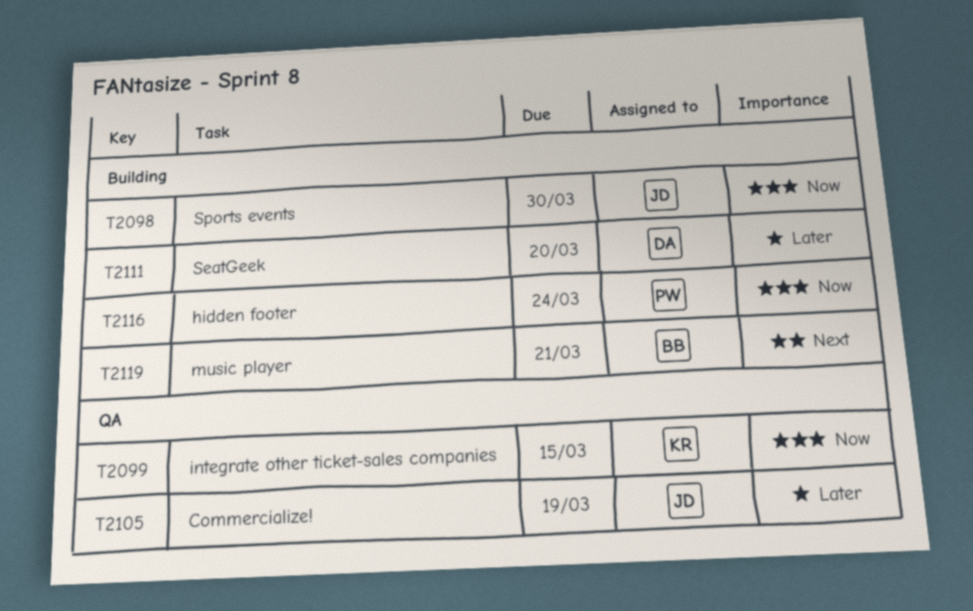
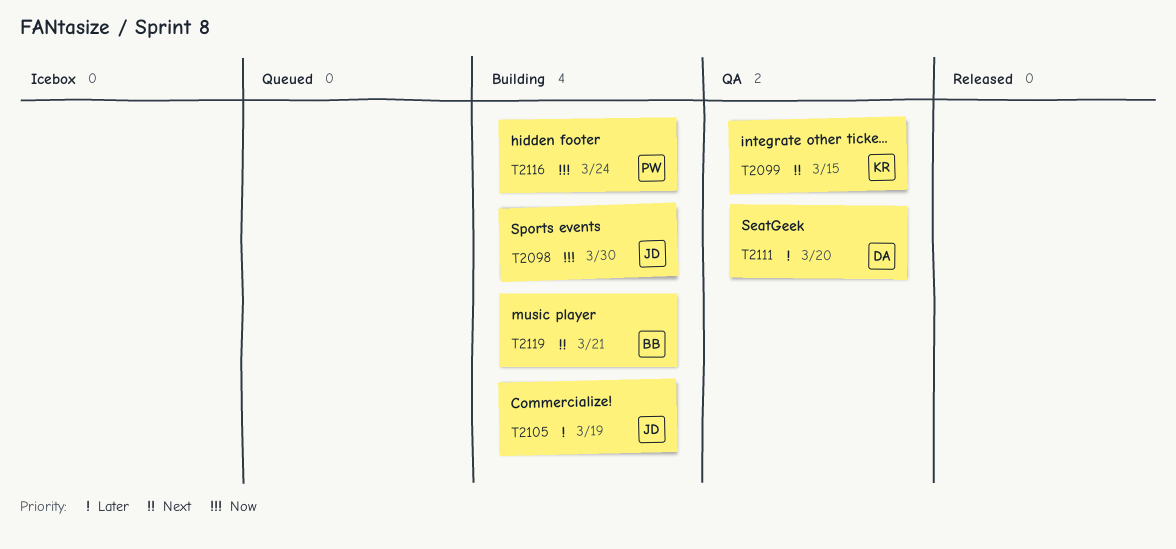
T2099, priority: Now -> Next
T2105, status: QA -> Building
T2111, status: Building -> QA

